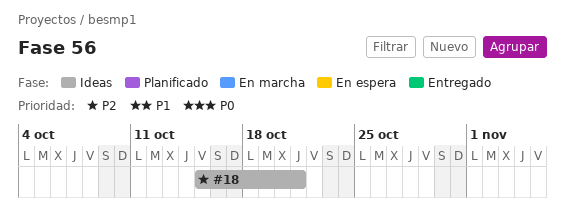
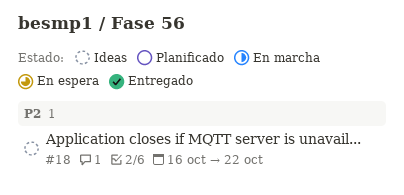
#18, start: Oct 15 -> Oct 16
#18, due: Oct 21 -> Oct 22

